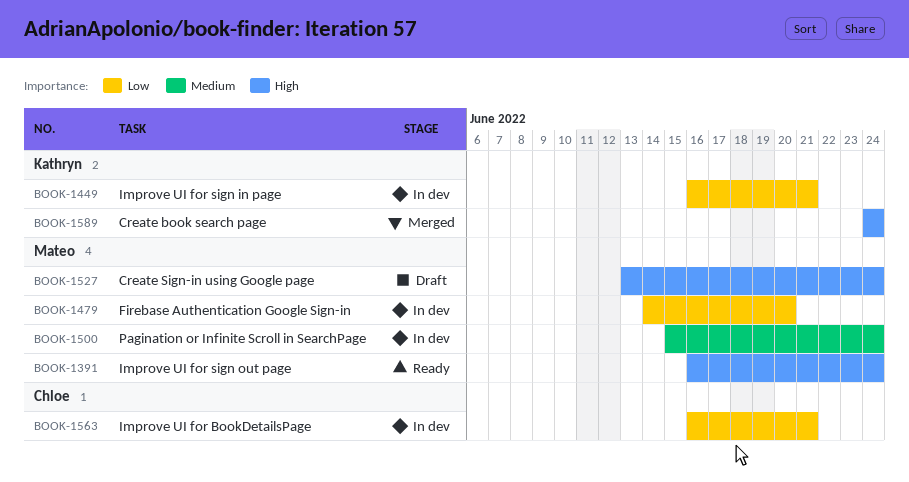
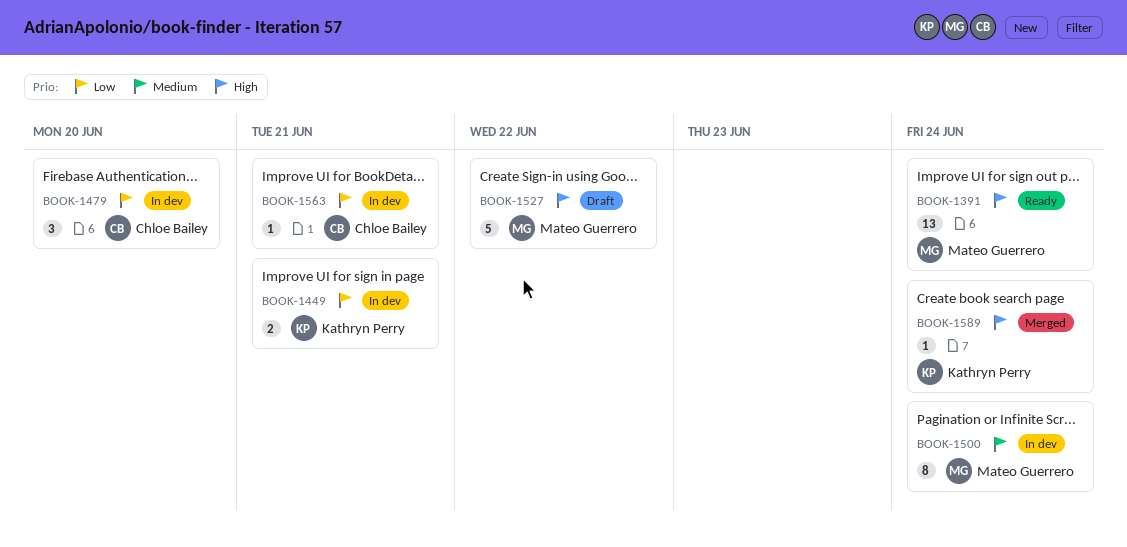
BOOK-1479, owner: Mateo Guerrero -> Chloe Bailey
BOOK-1527, due: Jun 24 -> Jun 22

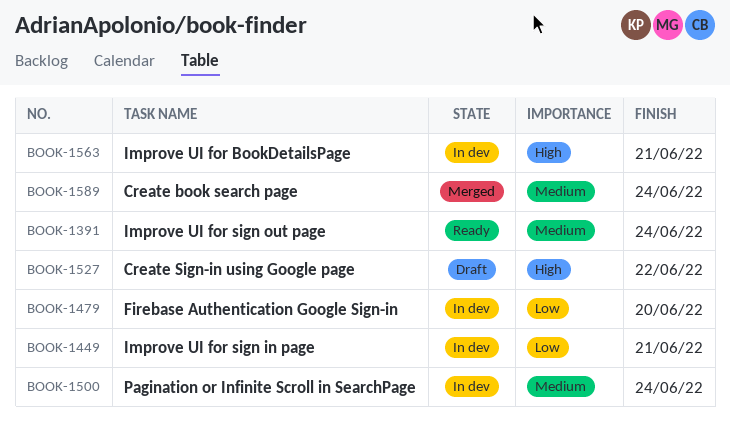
BOOK-1391, priority: High -> Medium
BOOK-1563, priority: Low -> High
BOOK-1589, priority: High -> Medium

